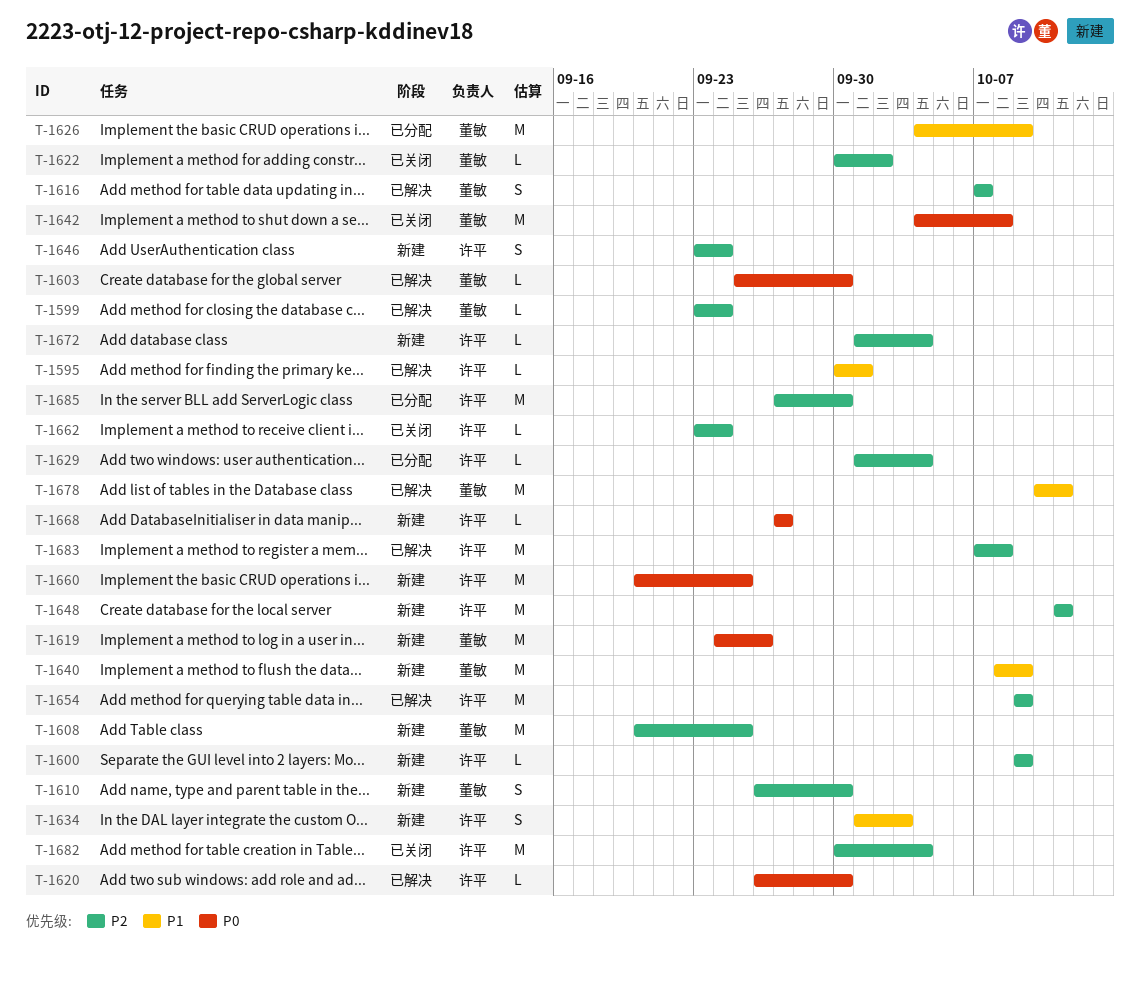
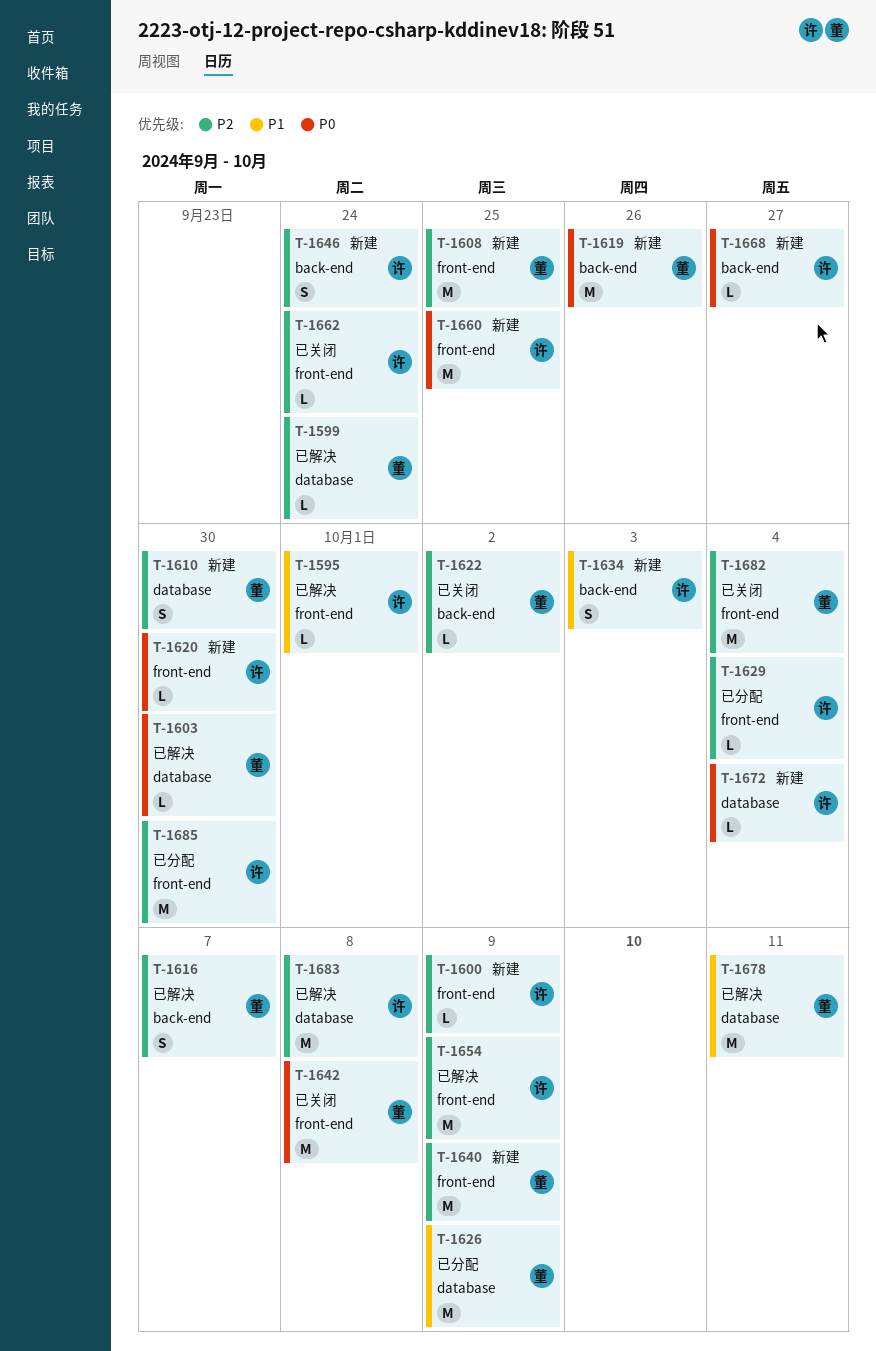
T-1620, status: 已解决 -> 新建
T-1640, priority: P1 -> P2
T-1648: present -> none
T-1672, priority: P2 -> P0
T-1682, owner: 许平 -> 董敏

